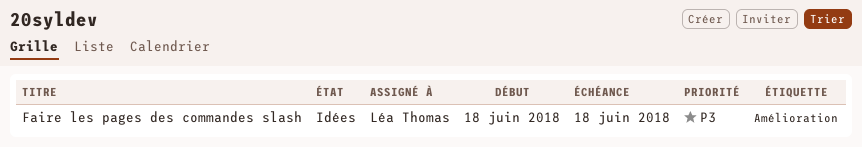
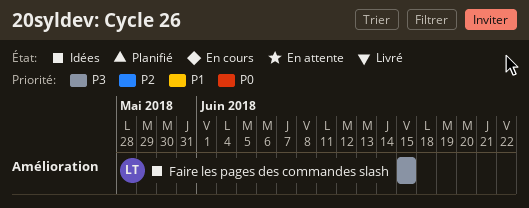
Faire les pages des commandes slash, start: Jun 18 -> Jun 15
Faire les pages des commandes slash, due: Jun 18 -> Jun 15

